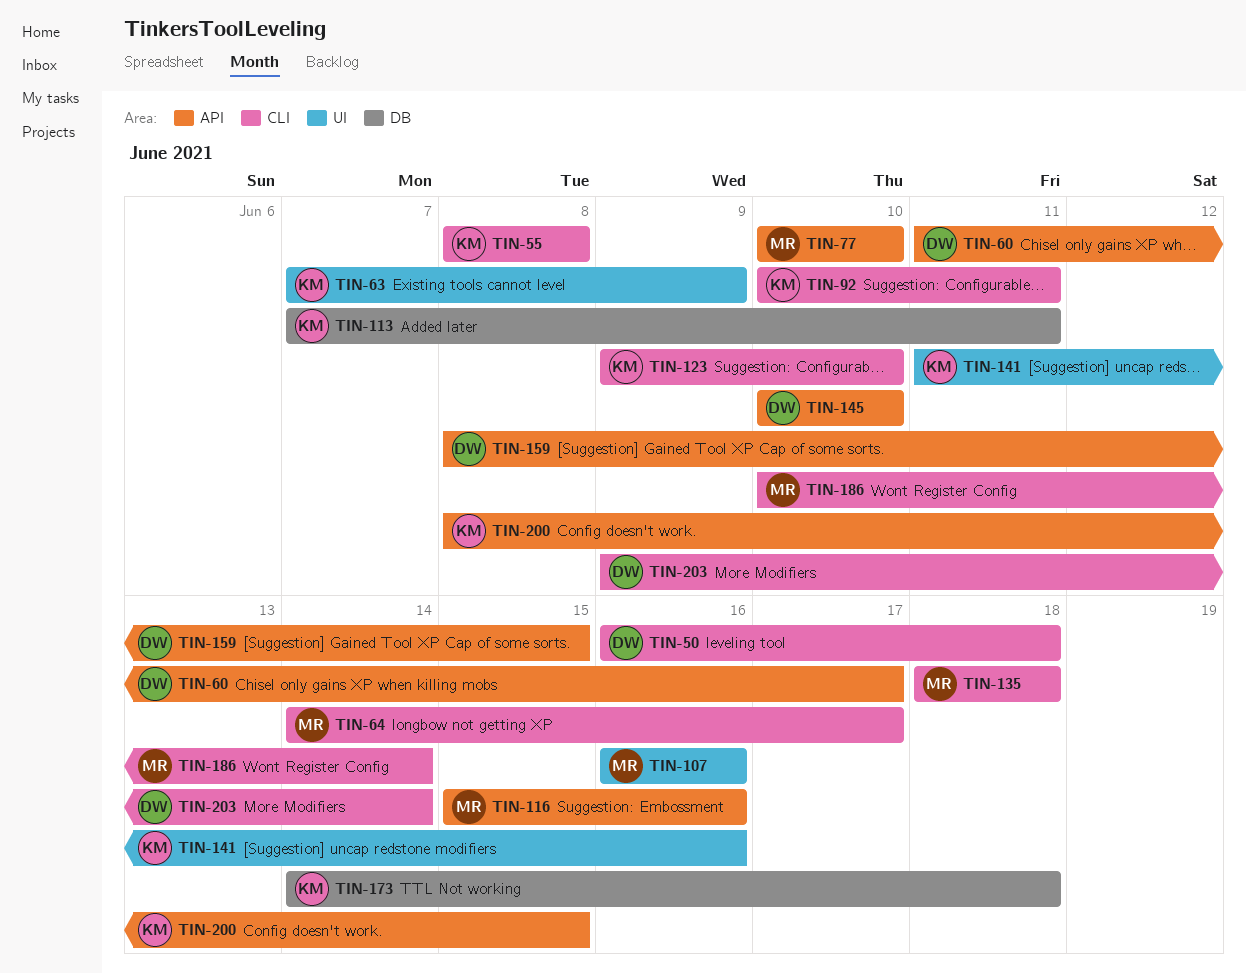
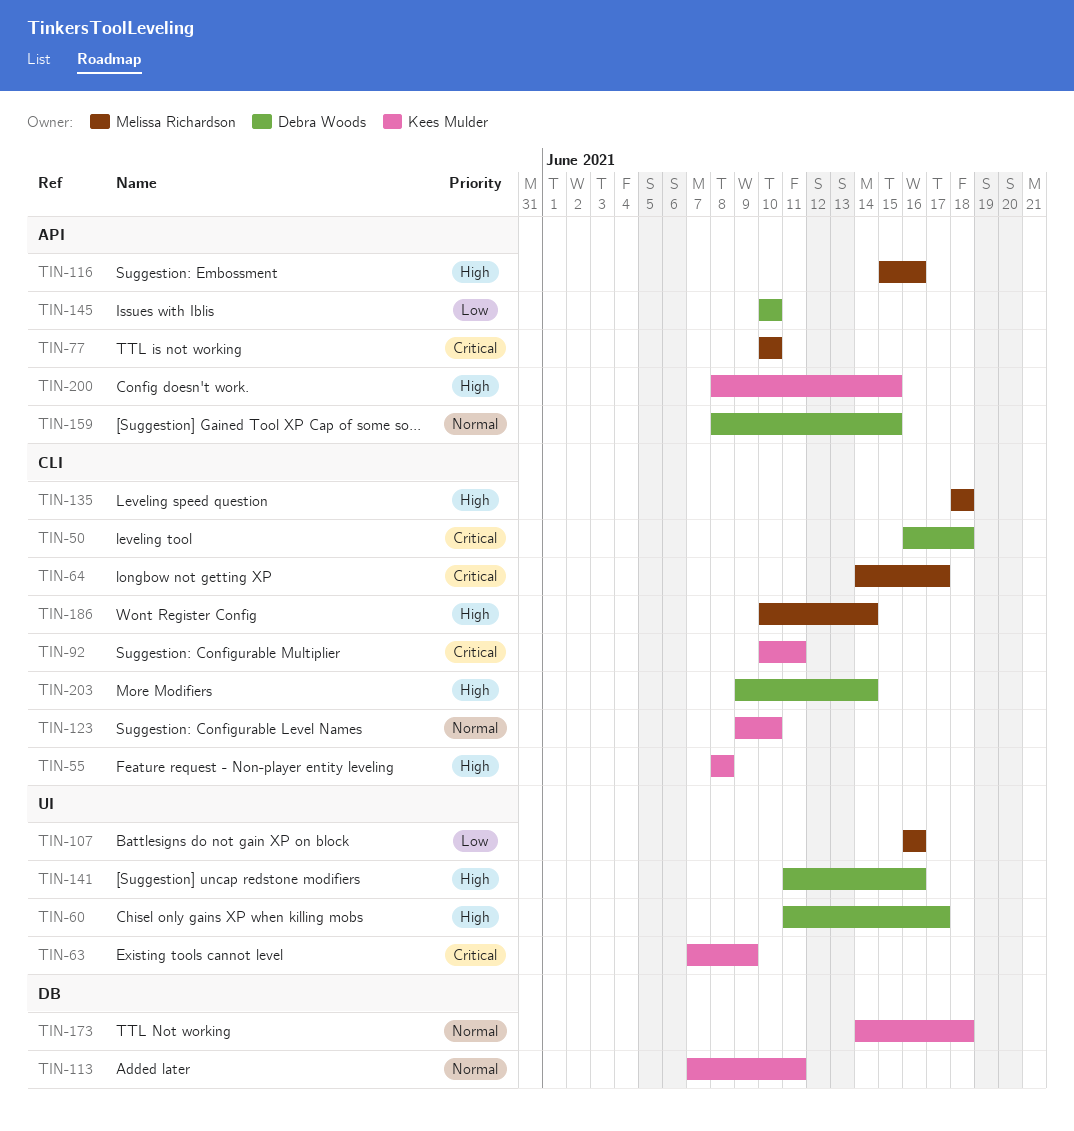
TIN-60, label: API -> UI
TIN-141, owner: Kees Mulder -> Debra Woods

